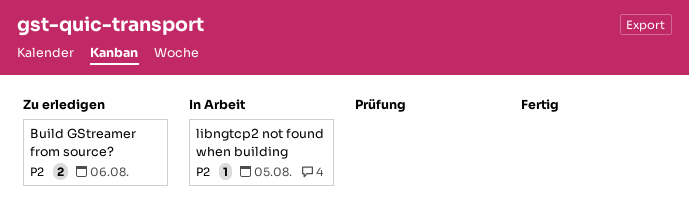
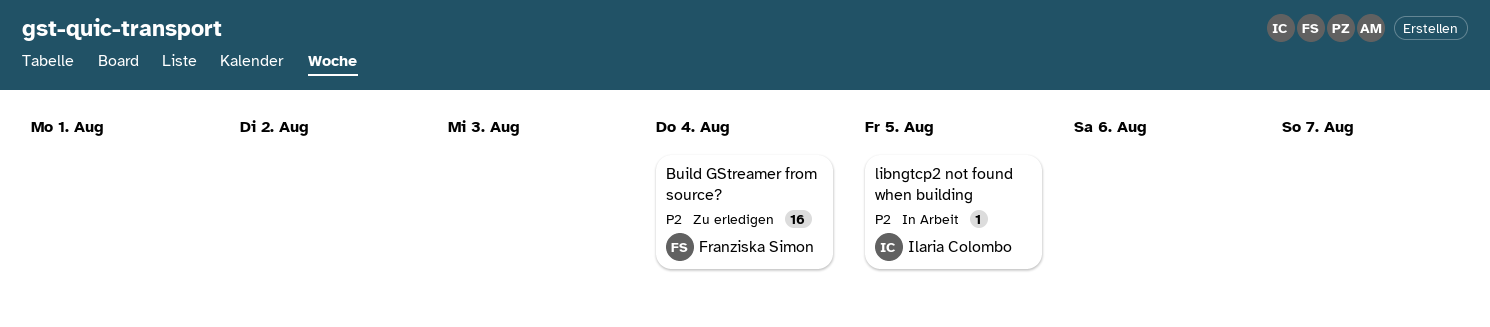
Build GStreamer from source?, estimate: 2 -> 16
Build GStreamer from source?, due: Aug 6 -> Aug 4

